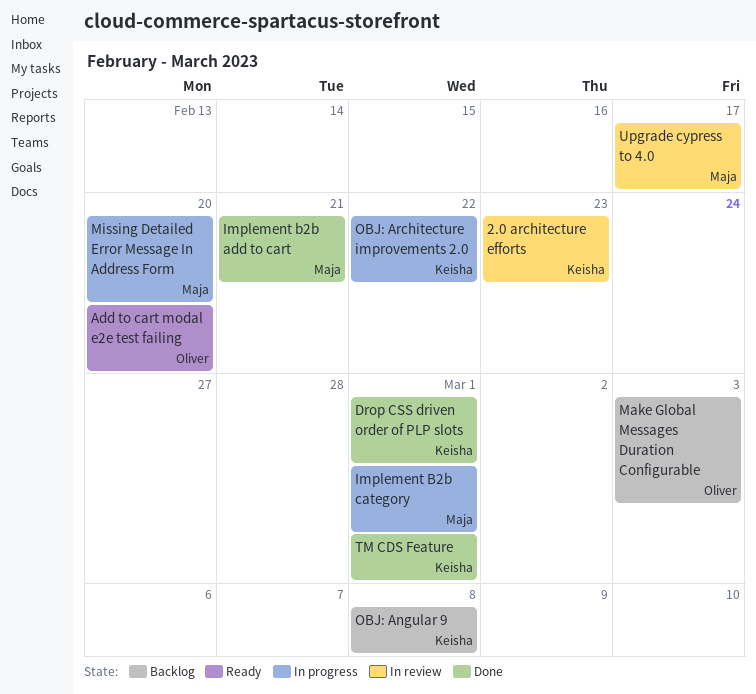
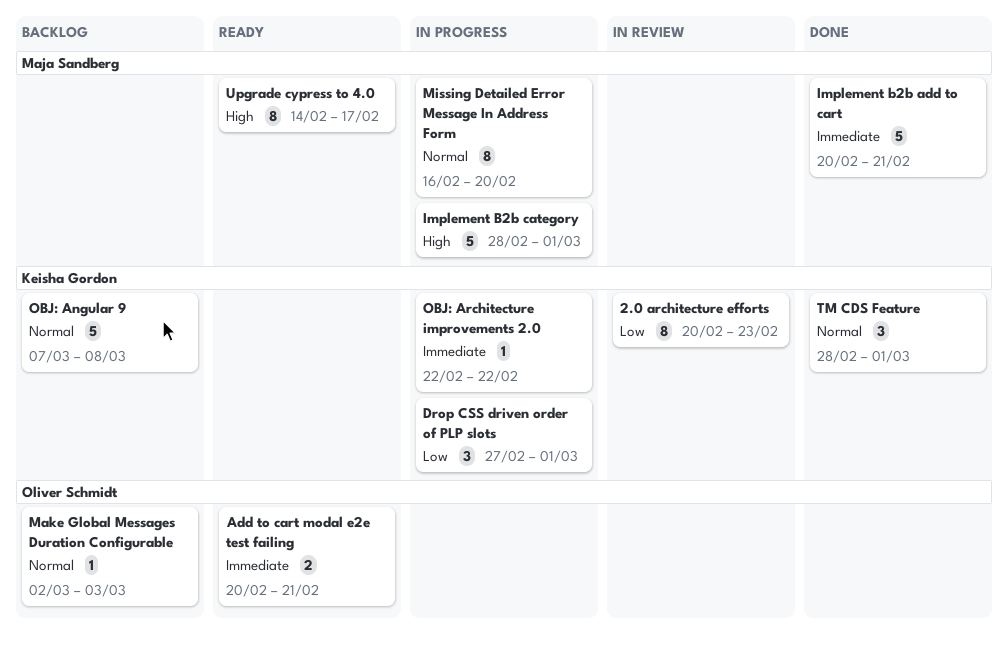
Add to cart modal e2e test failing, due: Feb 20 -> Feb 21
Drop CSS driven order of PLP slots, status: Done -> In progress
Upgrade cypress to 4.0, status: In review -> Ready

